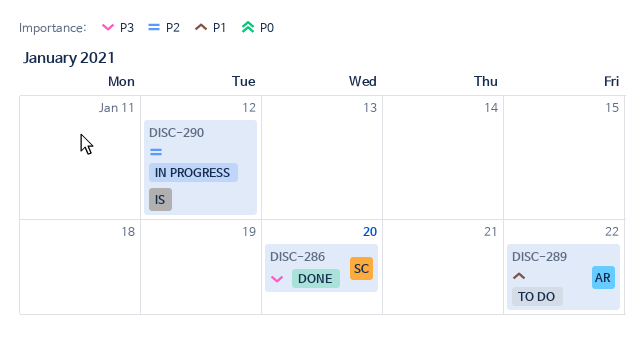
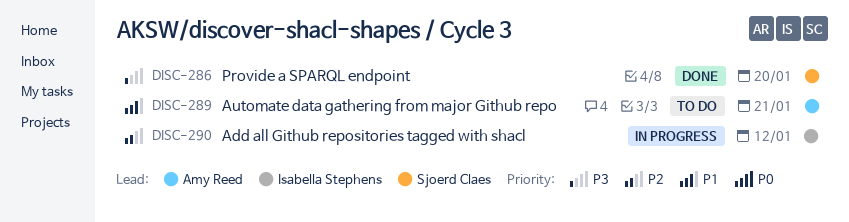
DISC-289, due: Jan 22 -> Jan 21

